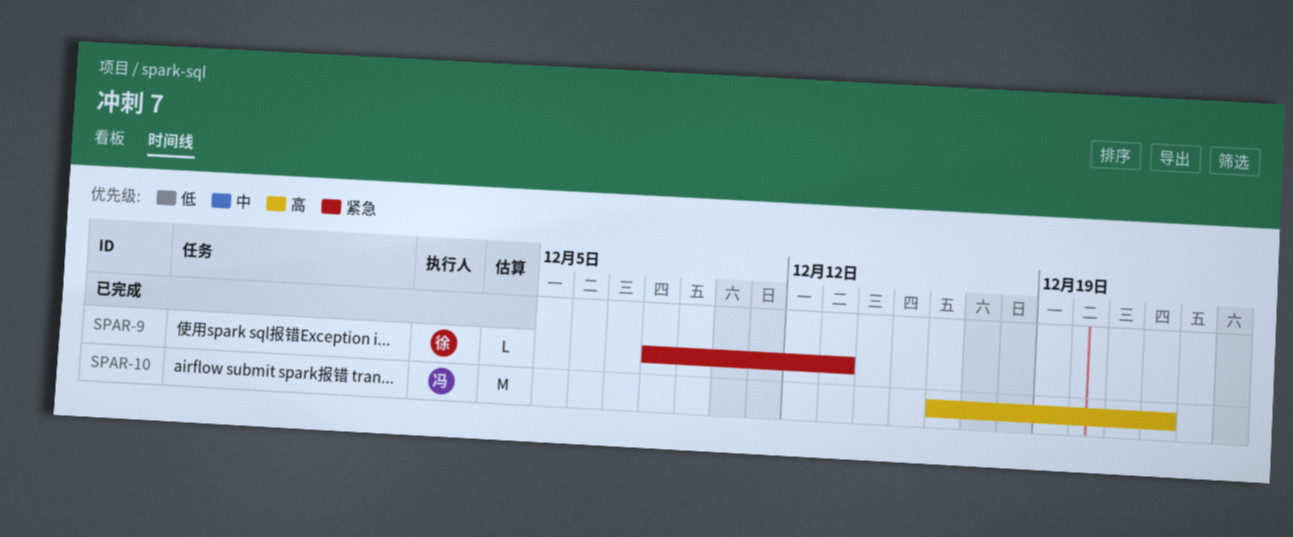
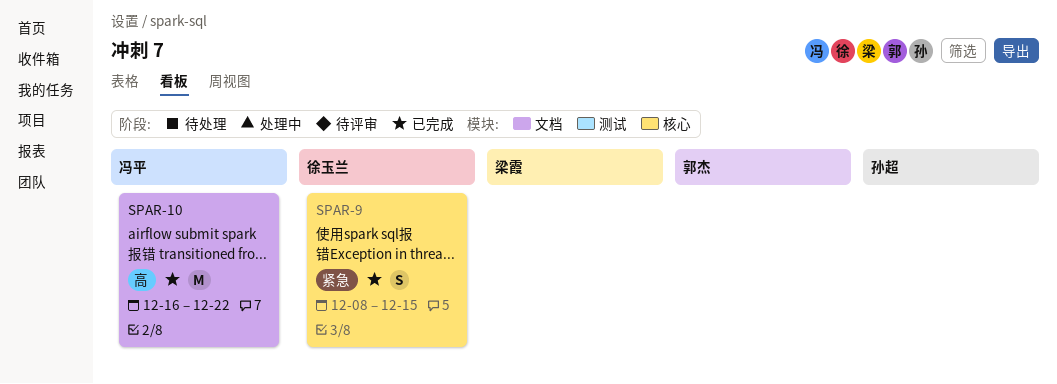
SPAR-9, estimate: L -> S
SPAR-9, due: Dec 13 -> Dec 15

